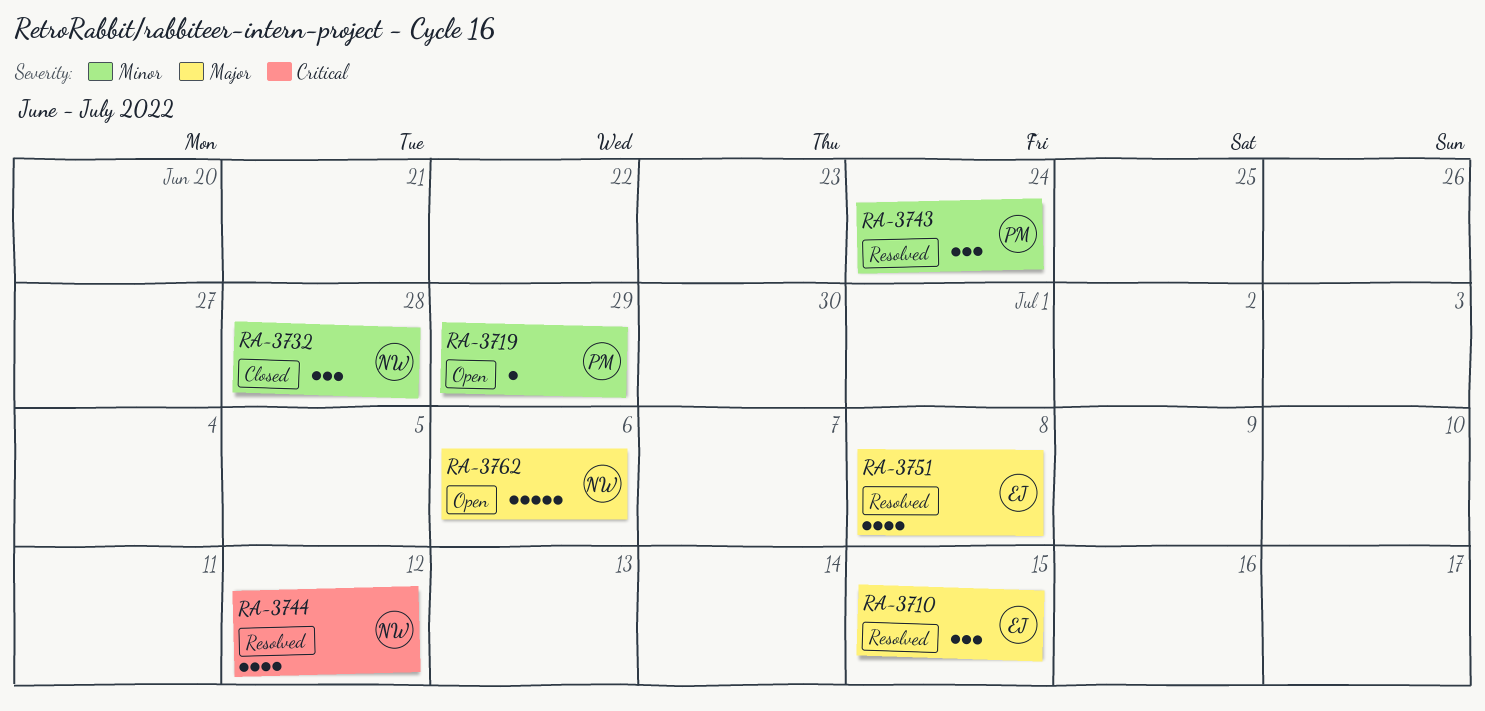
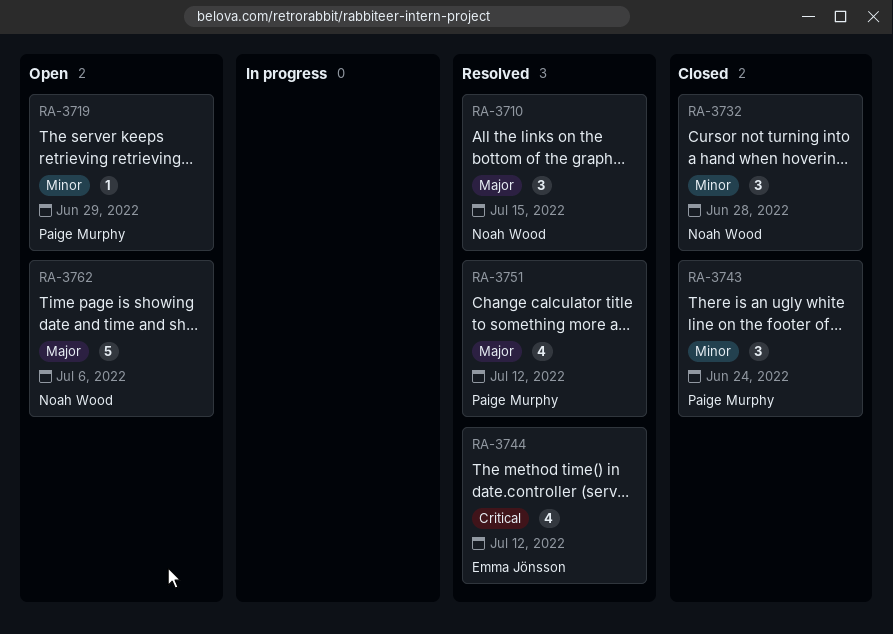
RA-3710, owner: Emma Jönsson -> Noah Wood
RA-3743, status: Resolved -> Closed
RA-3744, owner: Noah Wood -> Emma Jönsson
RA-3751, owner: Emma Jönsson -> Paige Murphy
RA-3751, due: Jul 8 -> Jul 12

